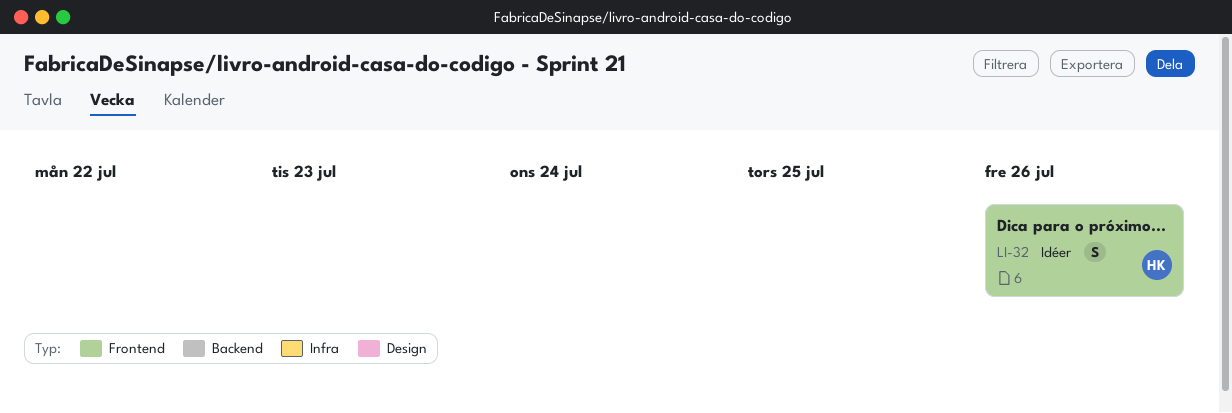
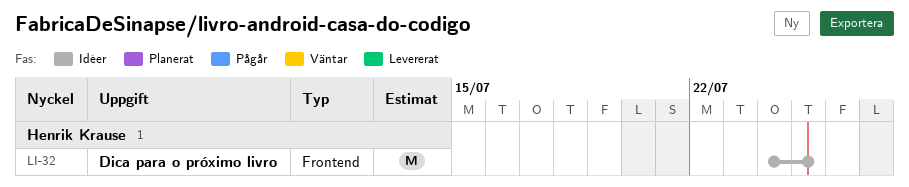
LI-32, estimate: S -> M
LI-32, due: Jul 26 -> Jul 25

